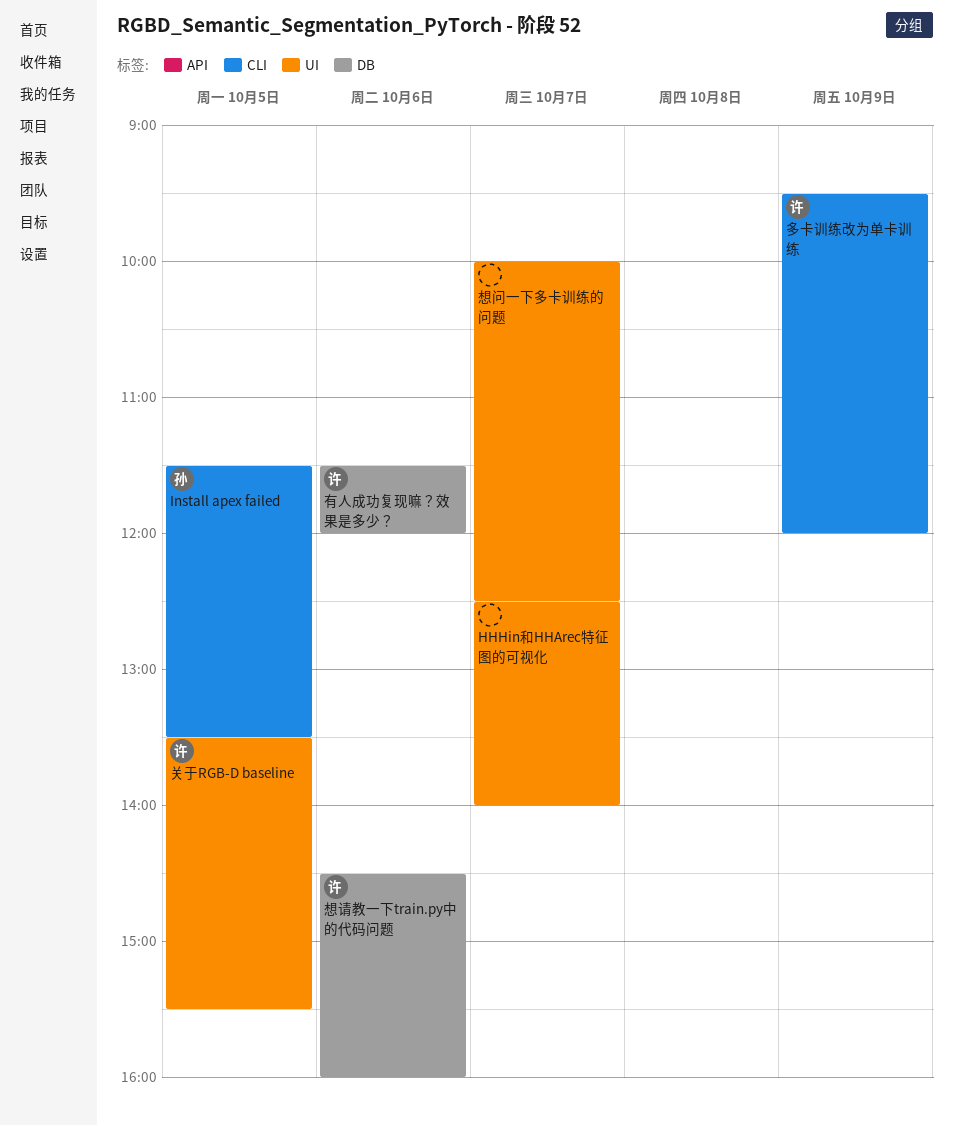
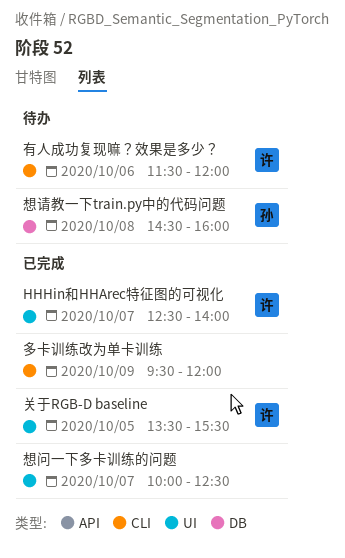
HHHin和HHArec特征图的可视化, owner: none -> 许
Install apex failed: present -> none
多卡训练改为单卡训练, owner: 许 -> none
想请教一下train.py中的代码问题, owner: 许 -> 孙
想请教一下train.py中的代码问题, day: Oct 6 -> Oct 8
有人成功复现嘛？效果是多少？, label: DB -> CLI

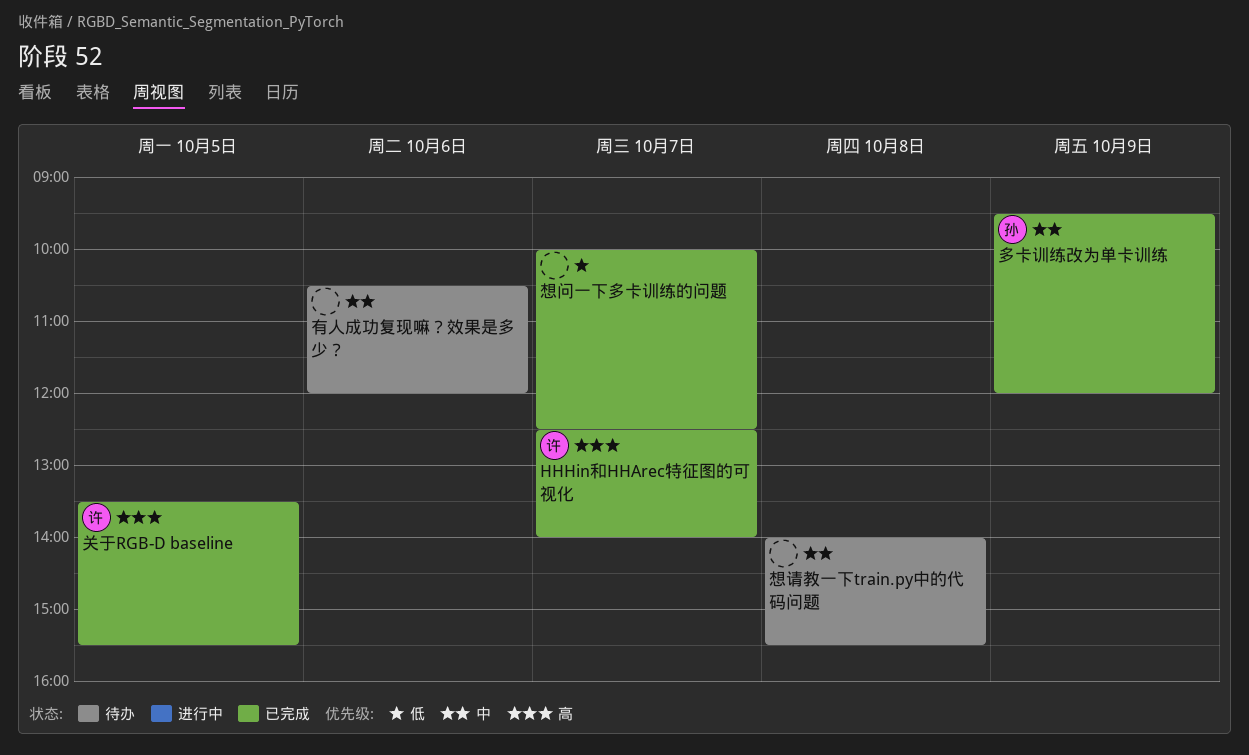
多卡训练改为单卡训练, owner: none -> 孙
想请教一下train.py中的代码问题, owner: 孙 -> none
想请教一下train.py中的代码问题, begins: 14:30 -> 14:00
想请教一下train.py中的代码问题, ends: 16:00 -> 15:30
有人成功复现嘛？效果是多少？, owner: 许 -> none
有人成功复现嘛？效果是多少？, begins: 11:30 -> 10:30

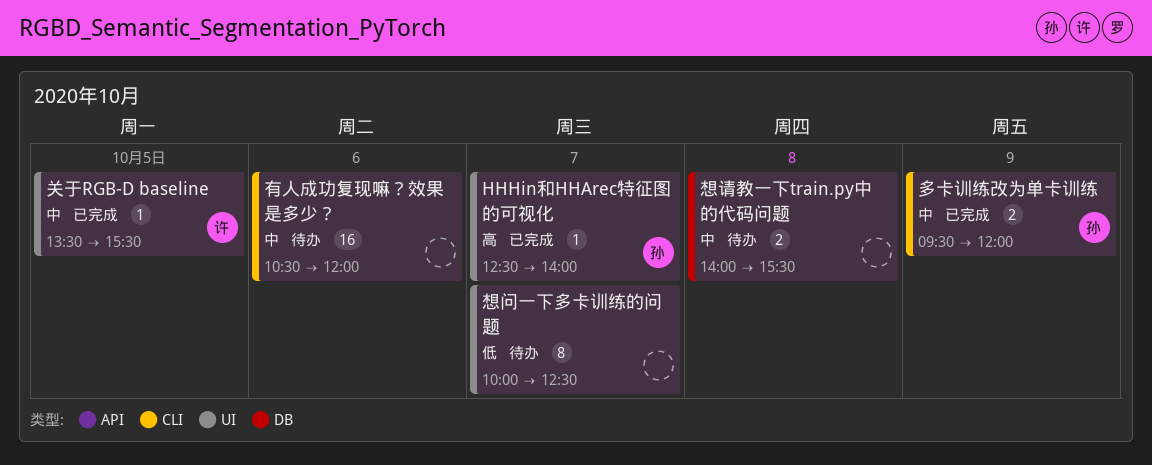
HHHin和HHArec特征图的可视化, owner: 许 -> 孙
关于RGB-D baseline, priority: 高 -> 中
想问一下多卡训练的问题, status: 已完成 -> 待办

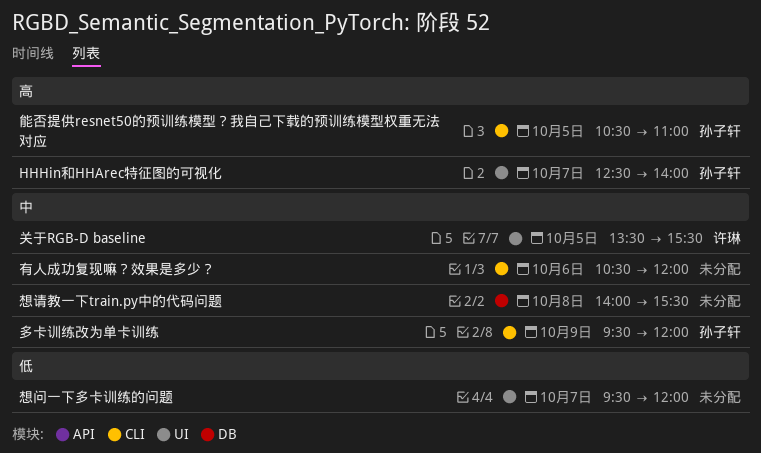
想问一下多卡训练的问题, begins: 10:00 -> 09:30
想问一下多卡训练的问题, ends: 12:30 -> 12:00
能否提供resnet50的预训练模型？我自己下载的预训练模型权重无法对应: none -> present

